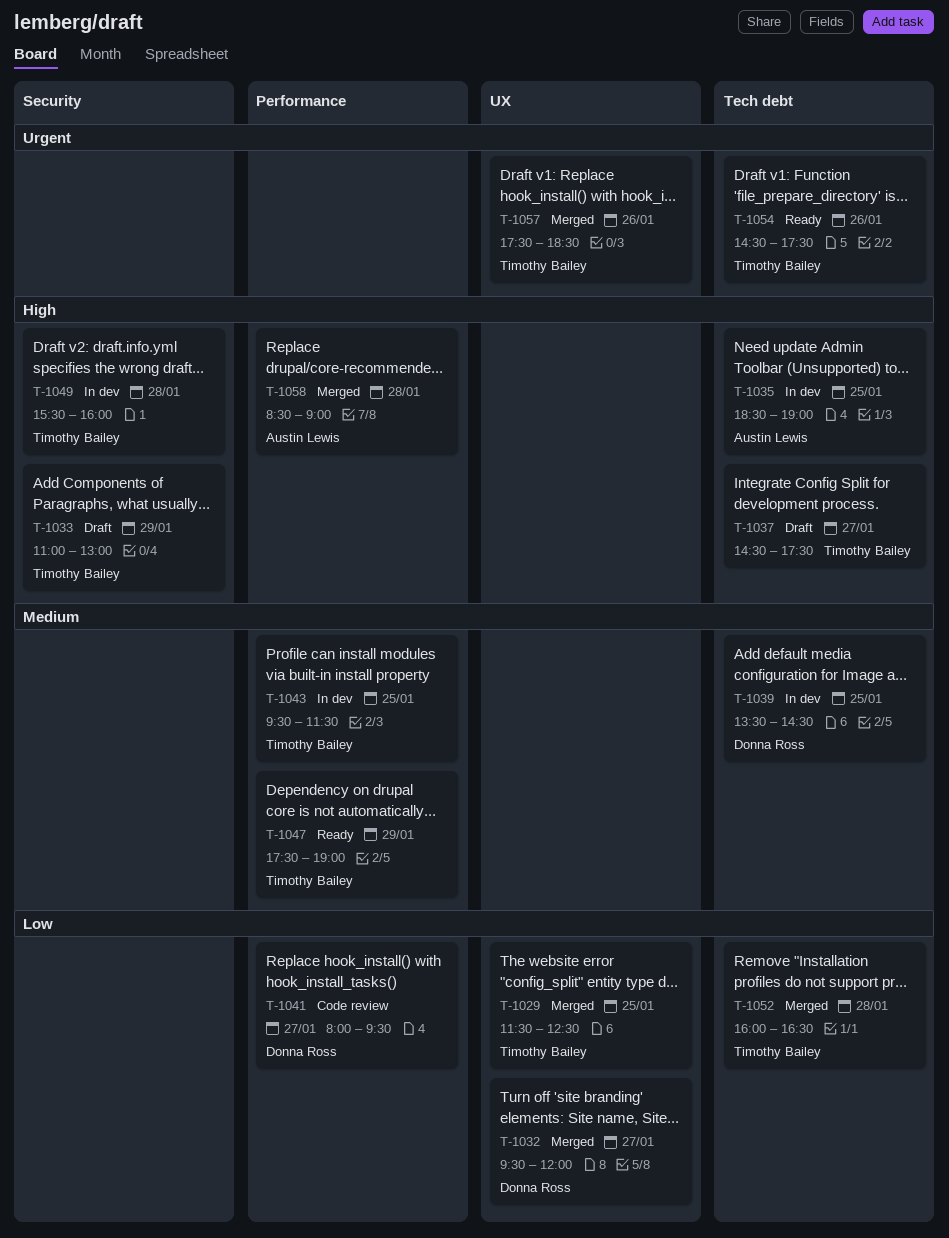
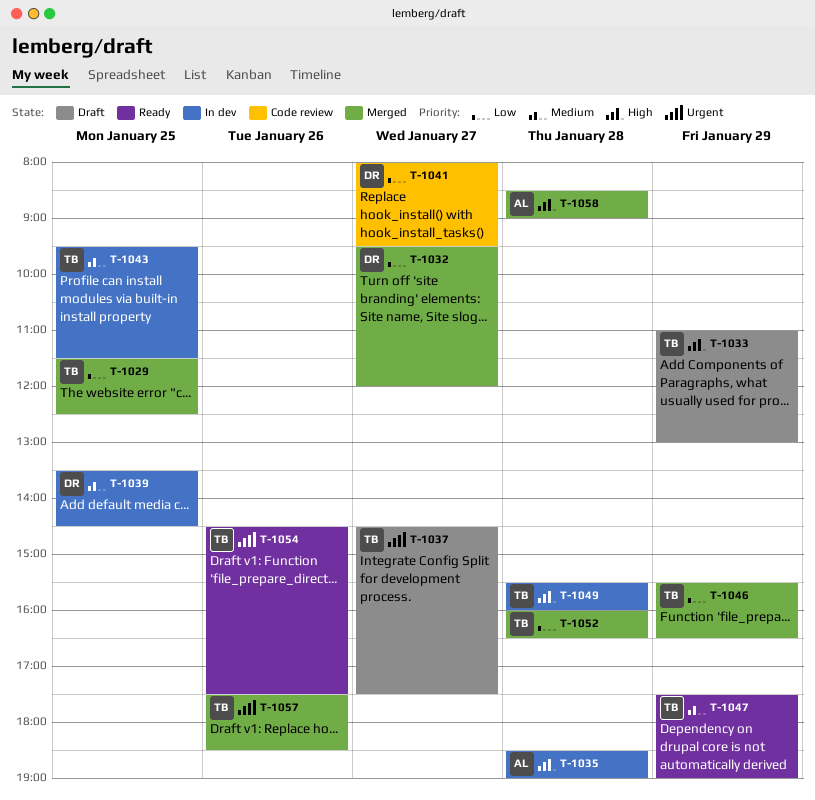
T-1035, day: Jan 25 -> Jan 28
T-1037, priority: High -> Urgent
T-1046: none -> present

